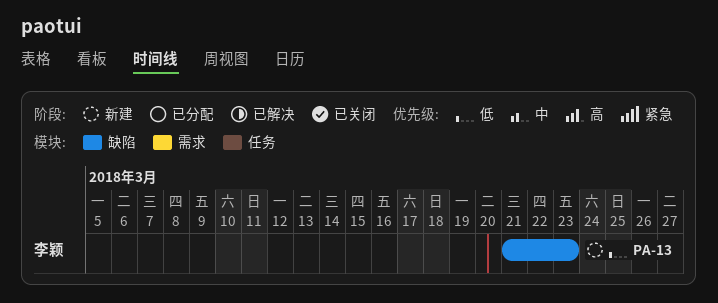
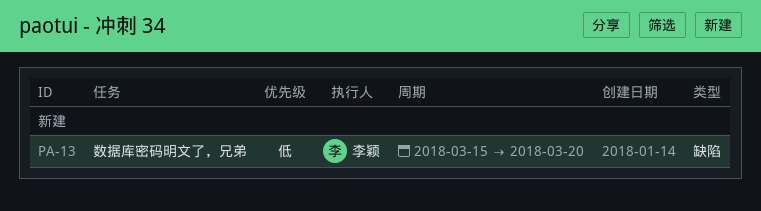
PA-13, start: Mar 21 -> Mar 15
PA-13, due: Mar 23 -> Mar 20

